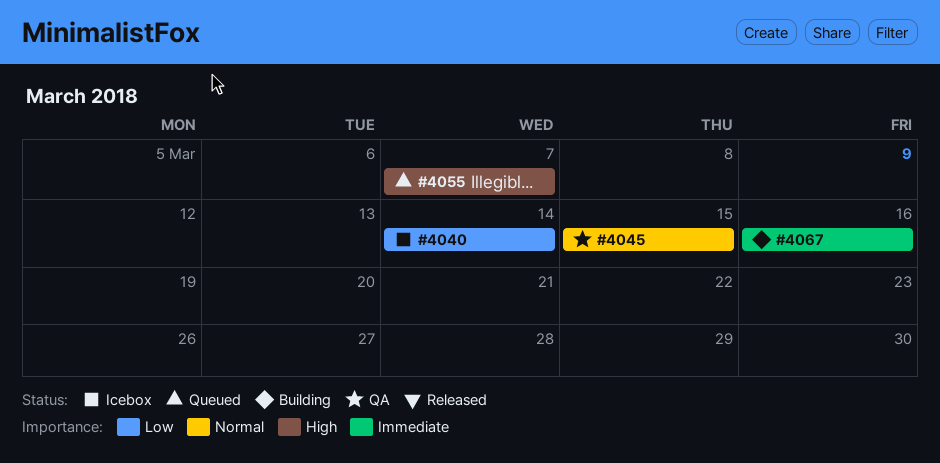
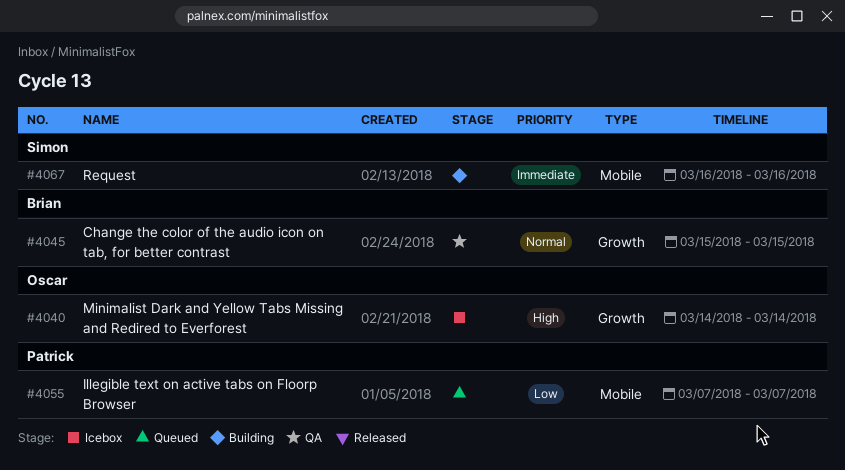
#4040, priority: Low -> High
#4055, priority: High -> Low

